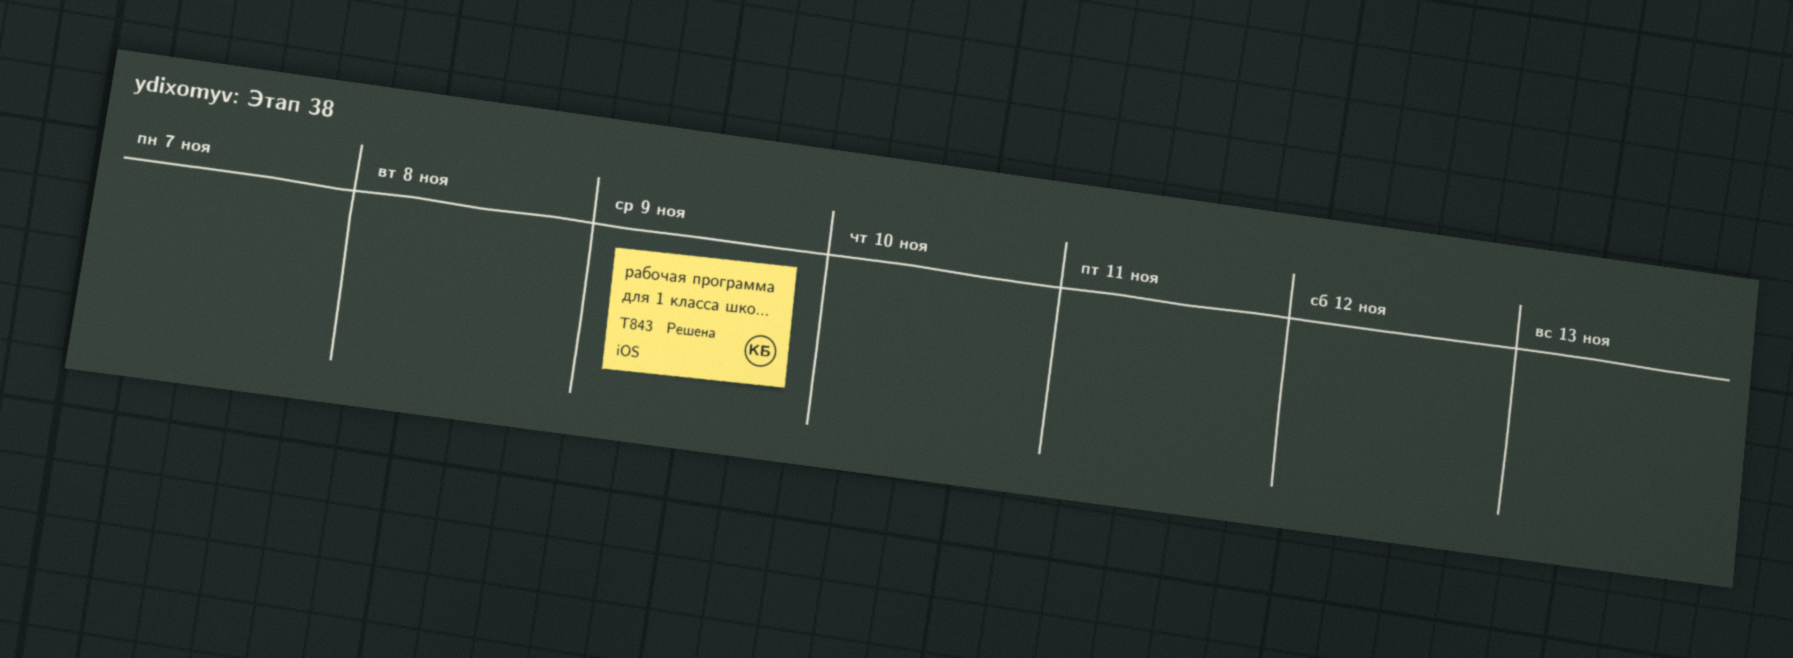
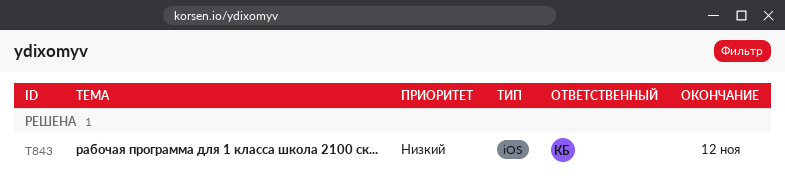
T843, due: Nov 9 -> Nov 12

